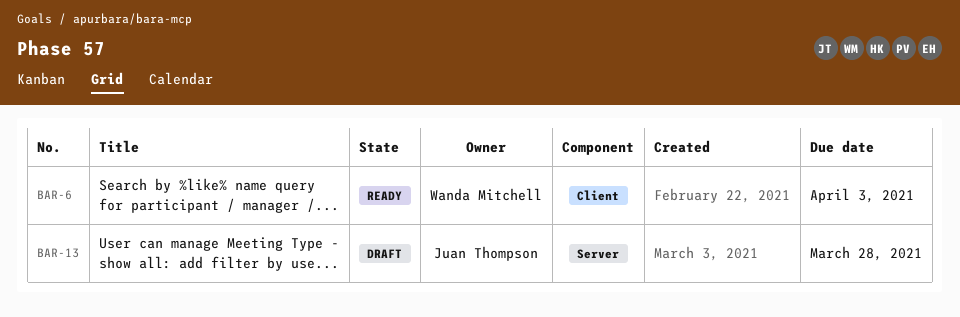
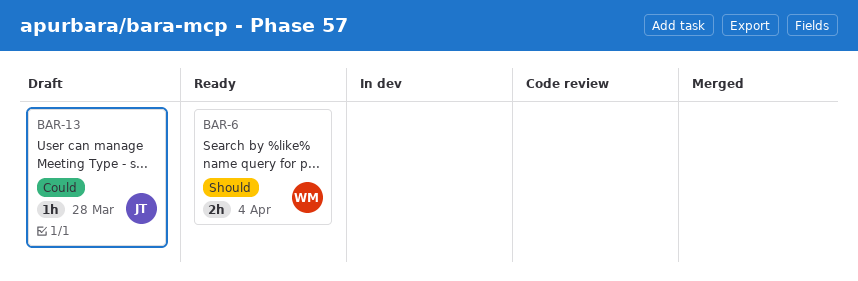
BAR-6, due: Apr 3 -> Apr 4

